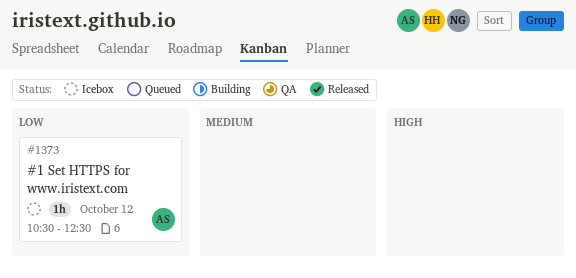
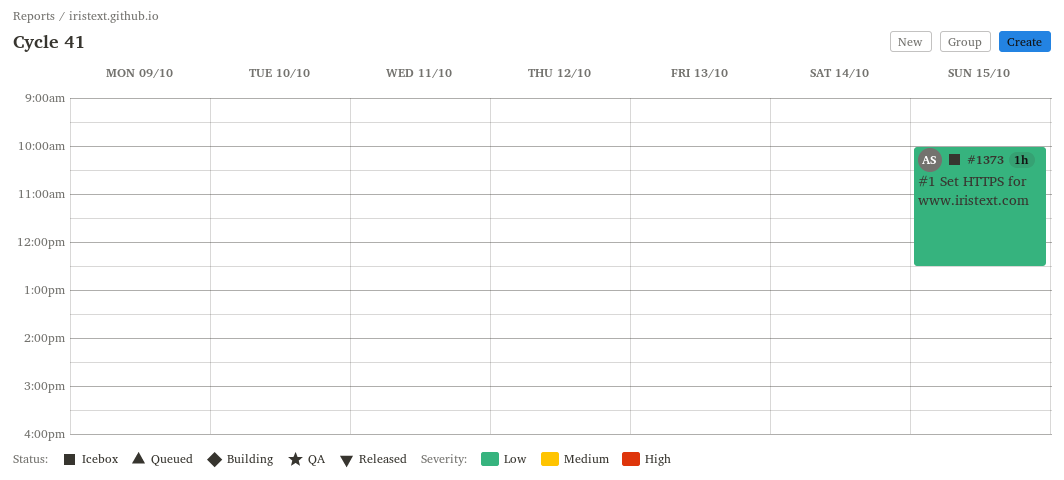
#1373, day: Oct 12 -> Oct 15
#1373, begins: 10:30 -> 10:00

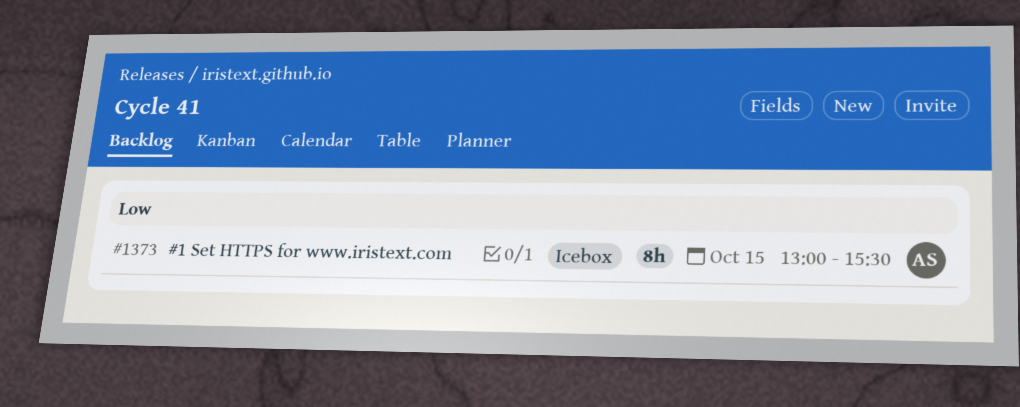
#1373, estimate: 1h -> 8h
#1373, begins: 10:00 -> 13:00
#1373, ends: 12:30 -> 15:30

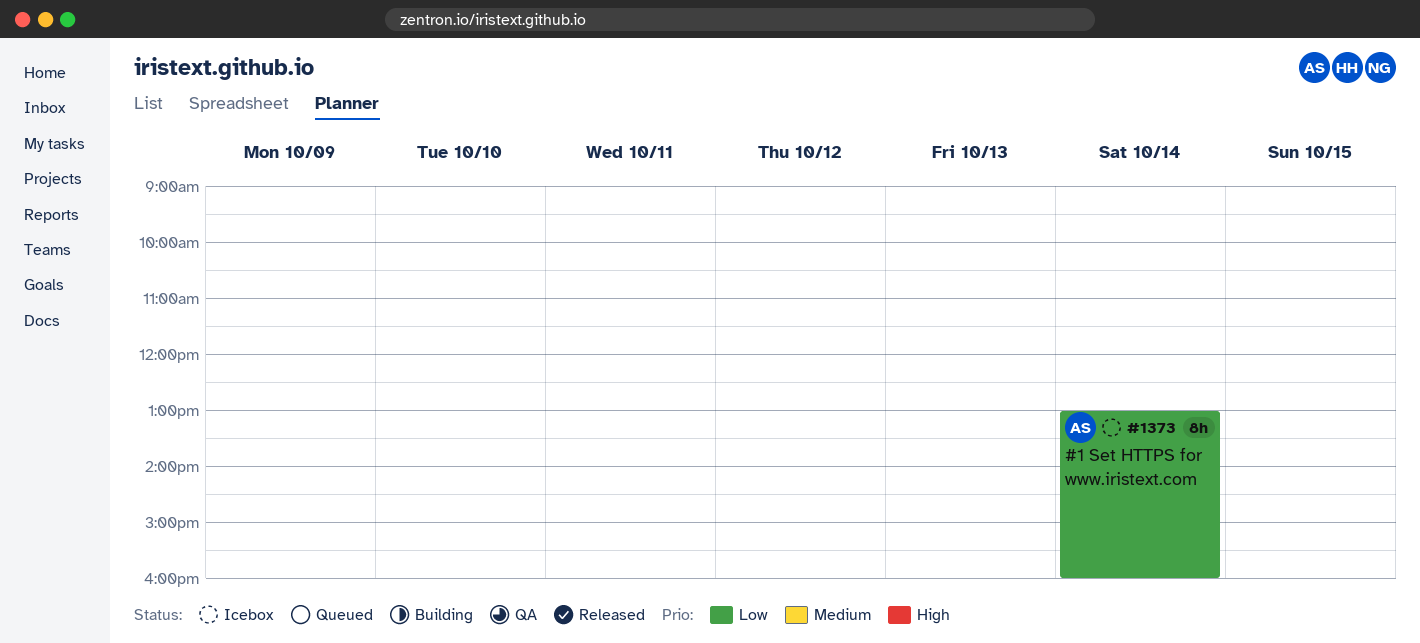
#1373, day: Oct 15 -> Oct 14
#1373, ends: 15:30 -> 16:00

